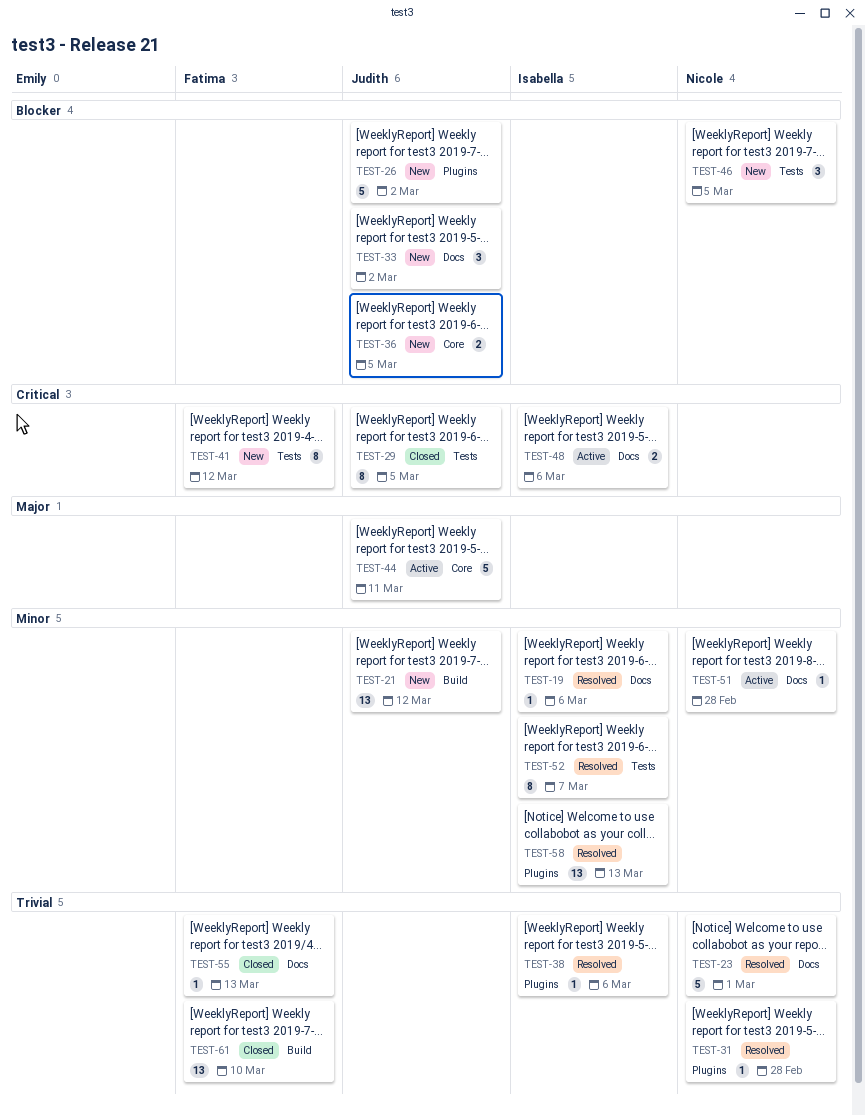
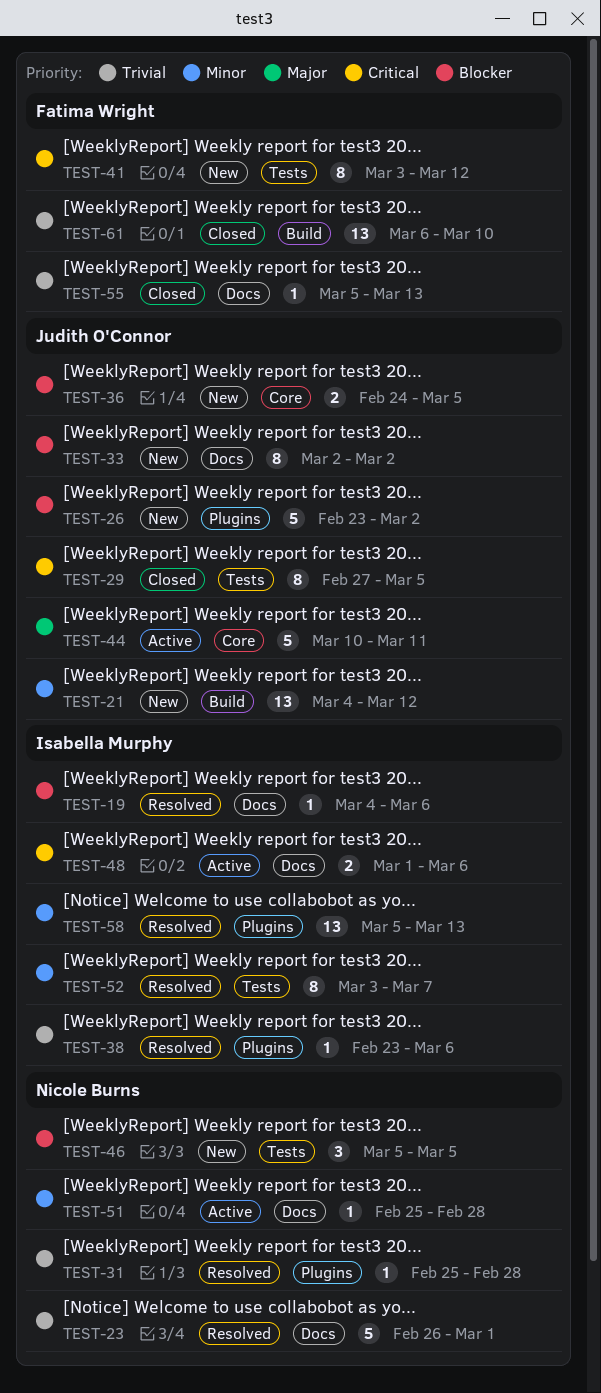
TEST-19, priority: Minor -> Blocker
TEST-33, estimate: 3 -> 8

